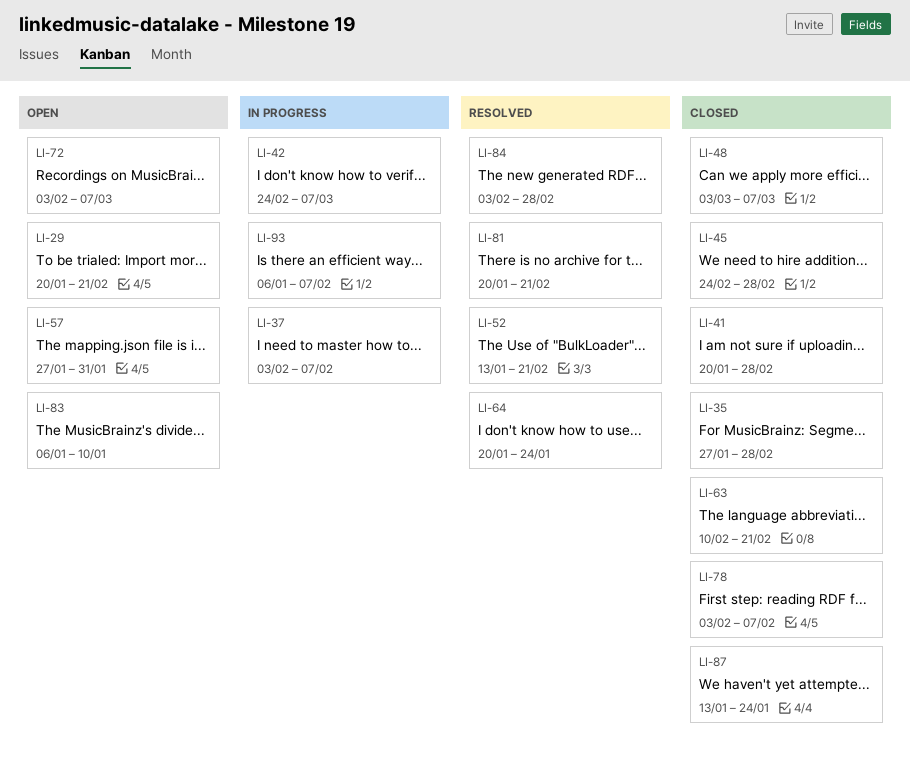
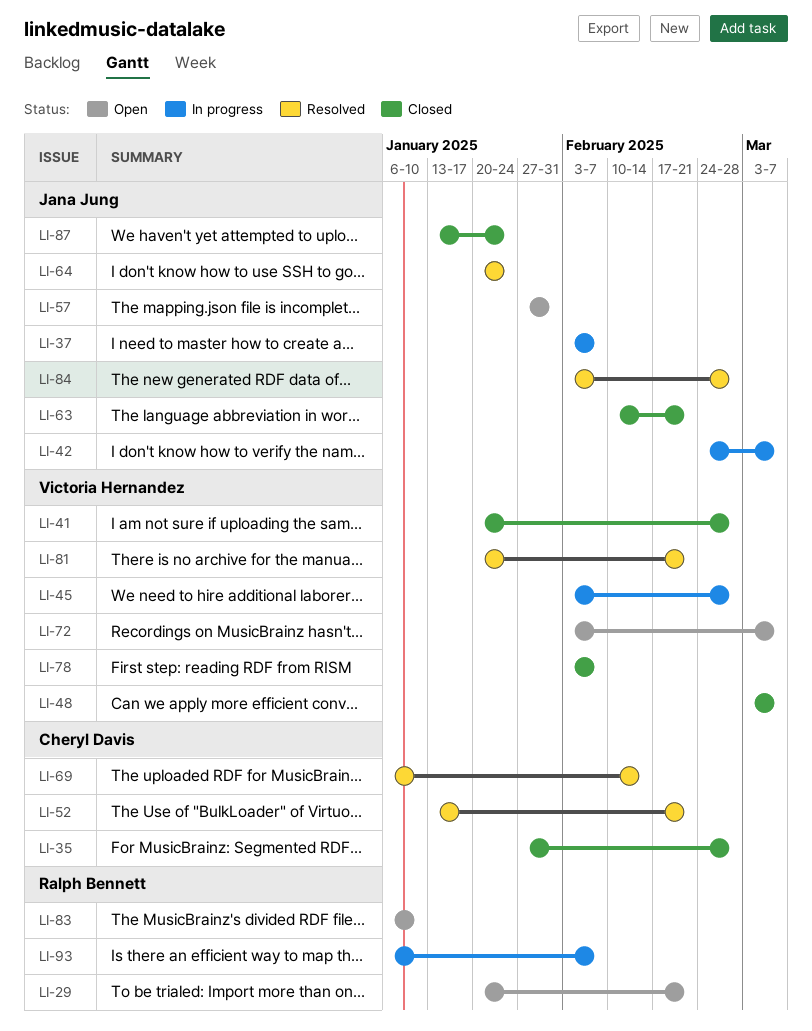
LI-45, status: Closed -> In progress
LI-45, start: Feb 24 -> Feb 3
LI-69: none -> present

